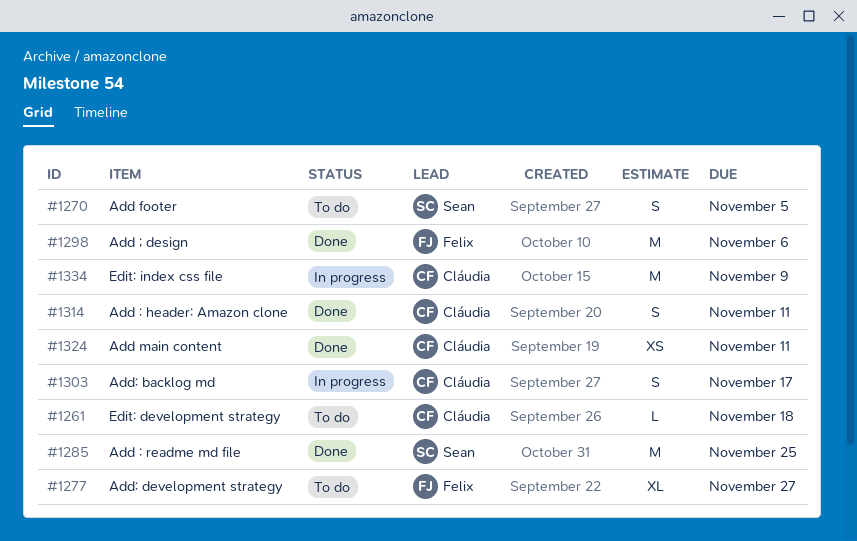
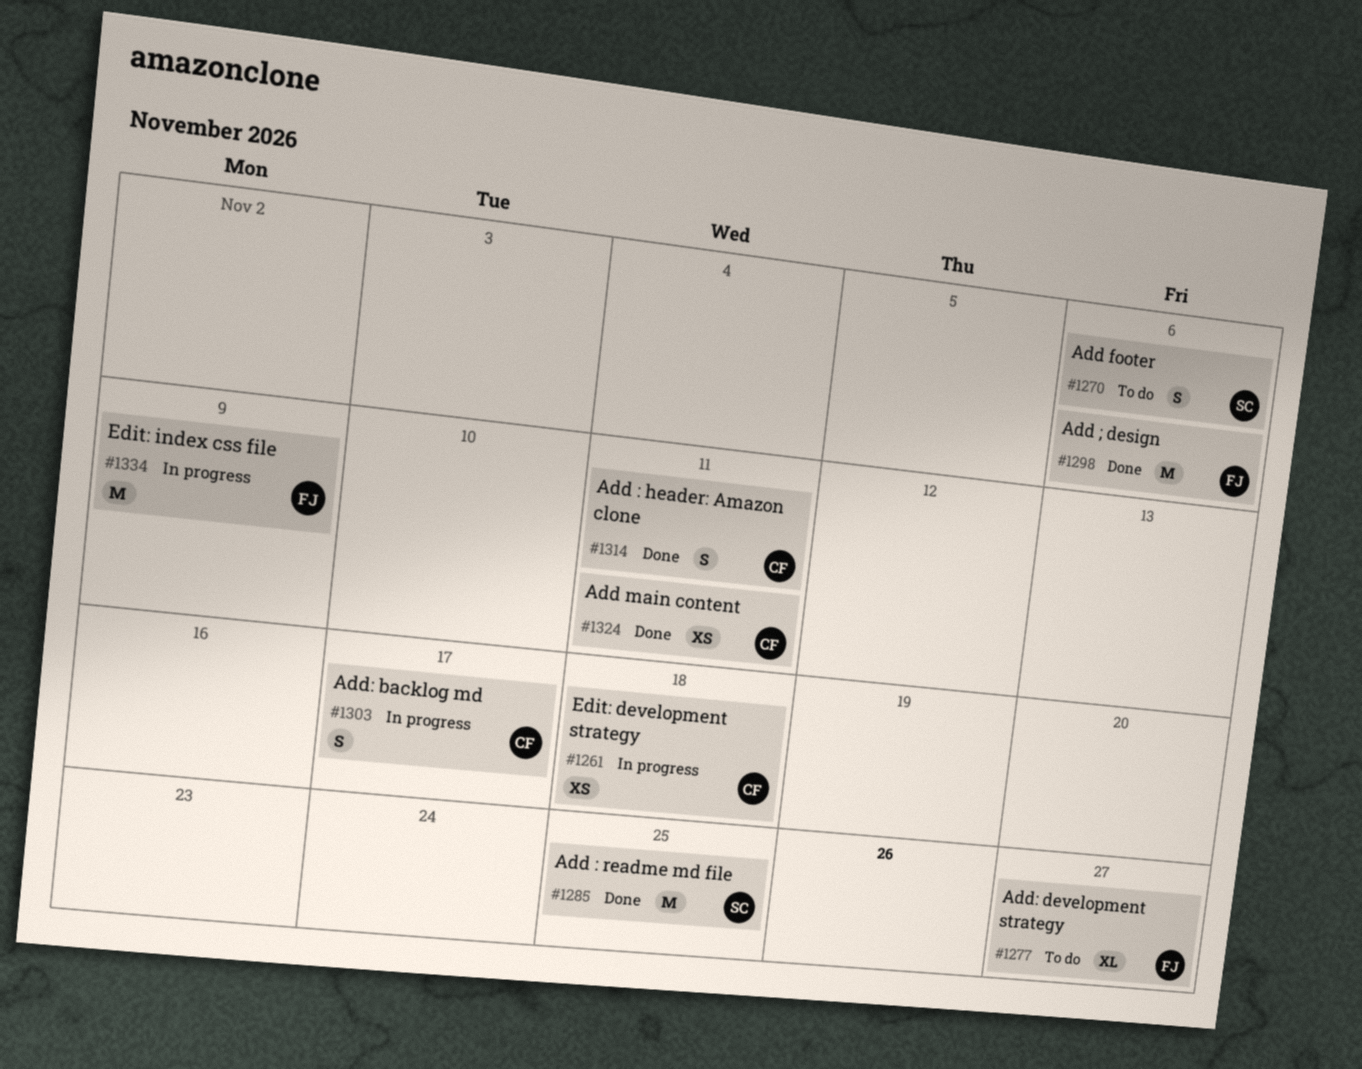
#1261, status: To do -> In progress
#1261, estimate: L -> XS
#1270, due: Nov 5 -> Nov 6
#1334, owner: Cláudia -> Felix

